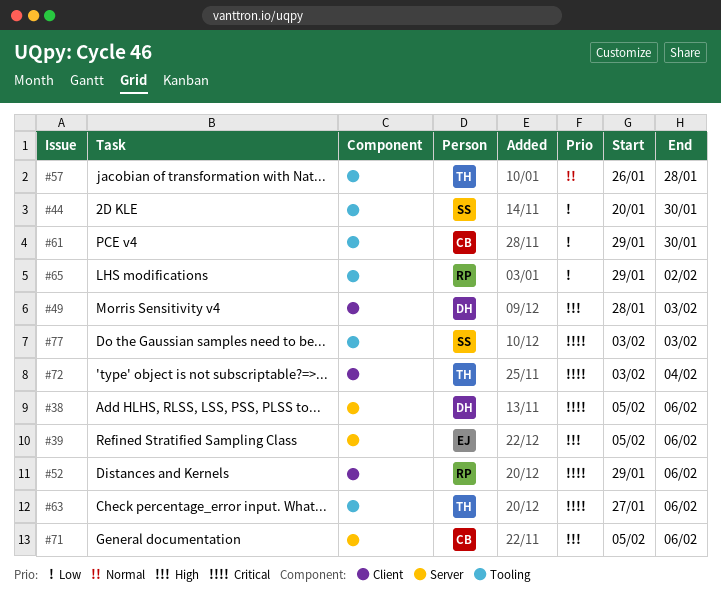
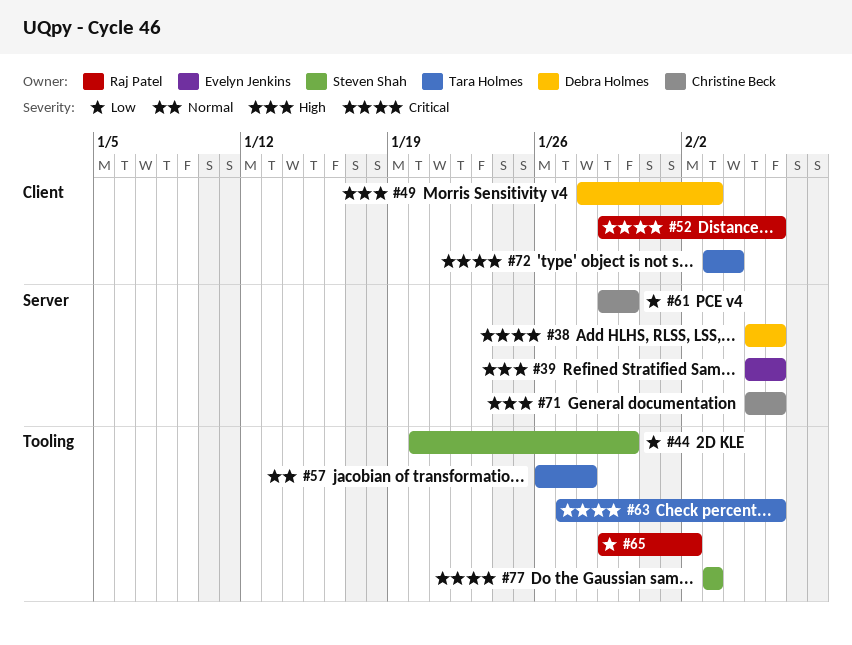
#61, label: Tooling -> Server

